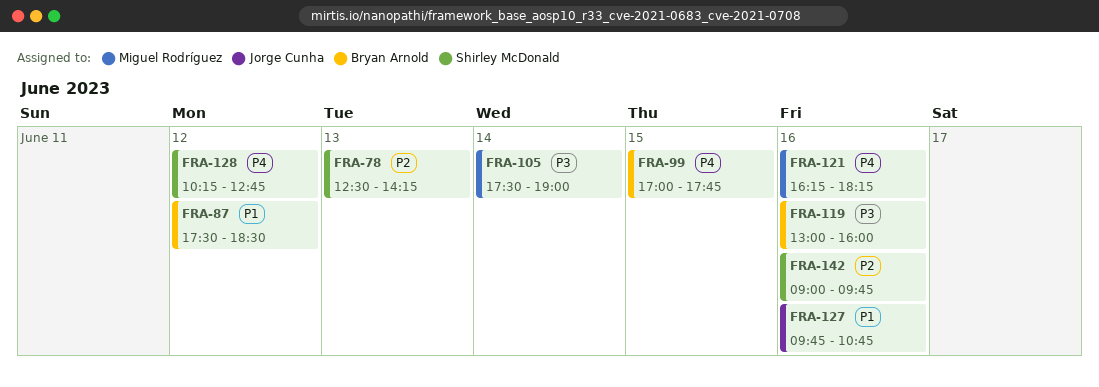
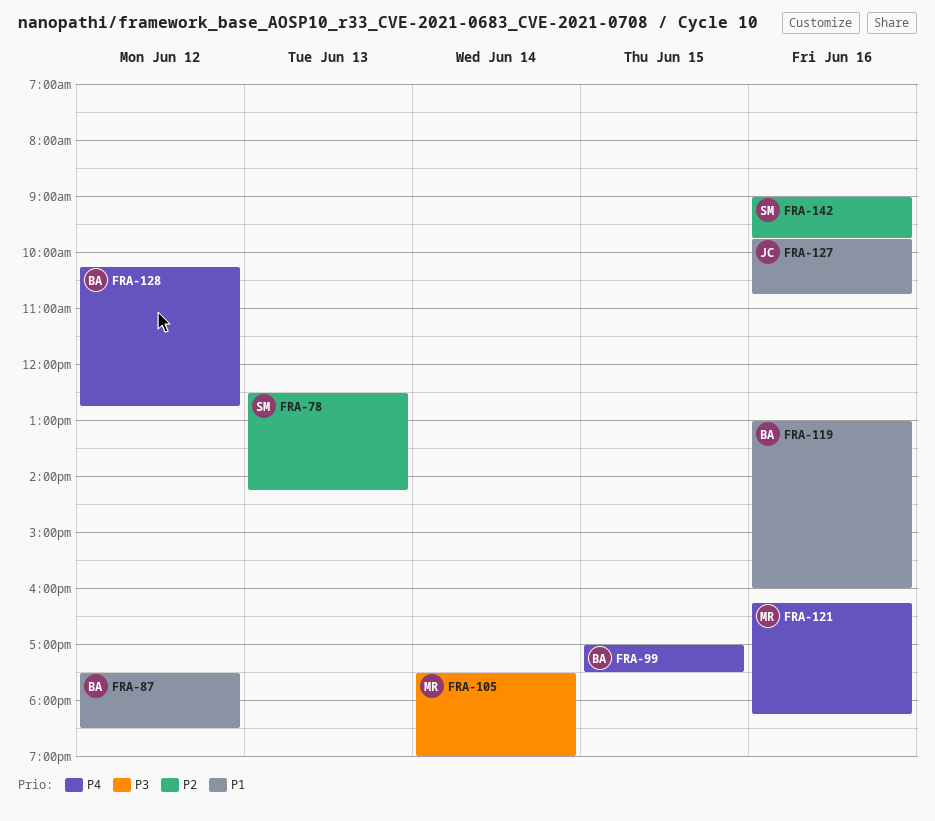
FRA-99, ends: 17:45 -> 17:30
FRA-119, priority: P3 -> P1
FRA-128, owner: Shirley McDonald -> Bryan Arnold

